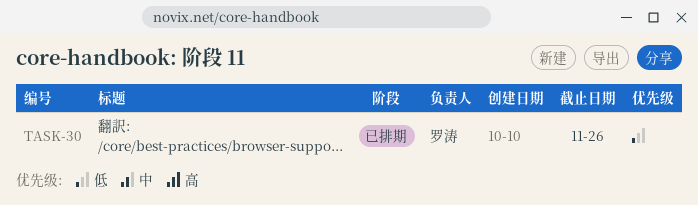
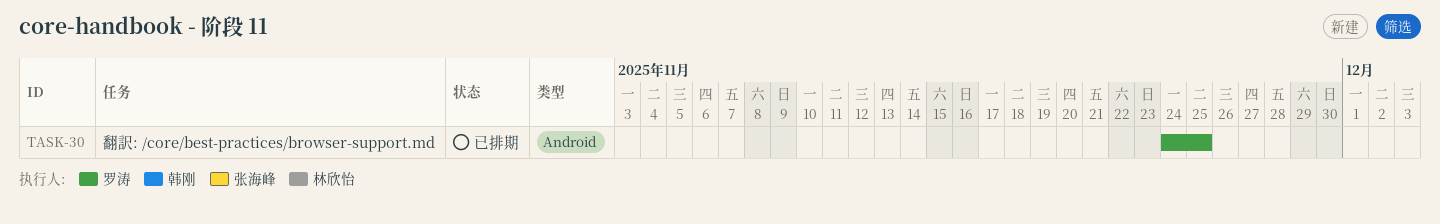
TASK-30, due: Nov 26 -> Nov 25

